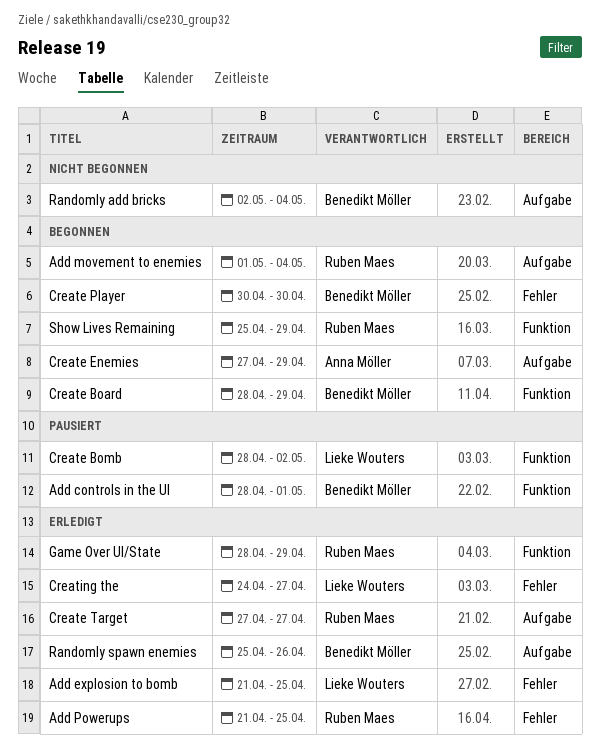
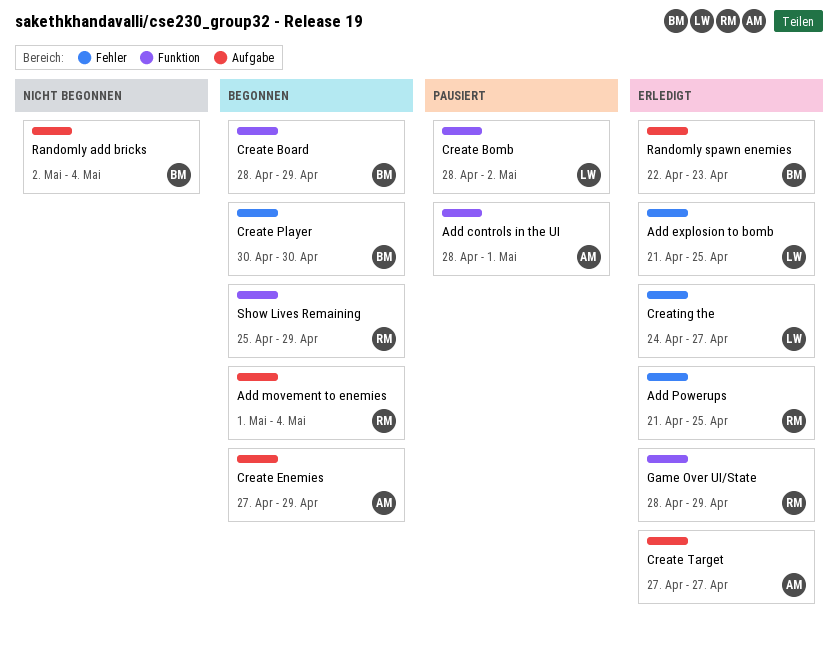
Add controls in the UI, owner: Benedikt Möller -> Anna Möller
Create Target, owner: Ruben Maes -> Anna Möller
Randomly spawn enemies, start: Apr 25 -> Apr 22
Randomly spawn enemies, due: Apr 26 -> Apr 23

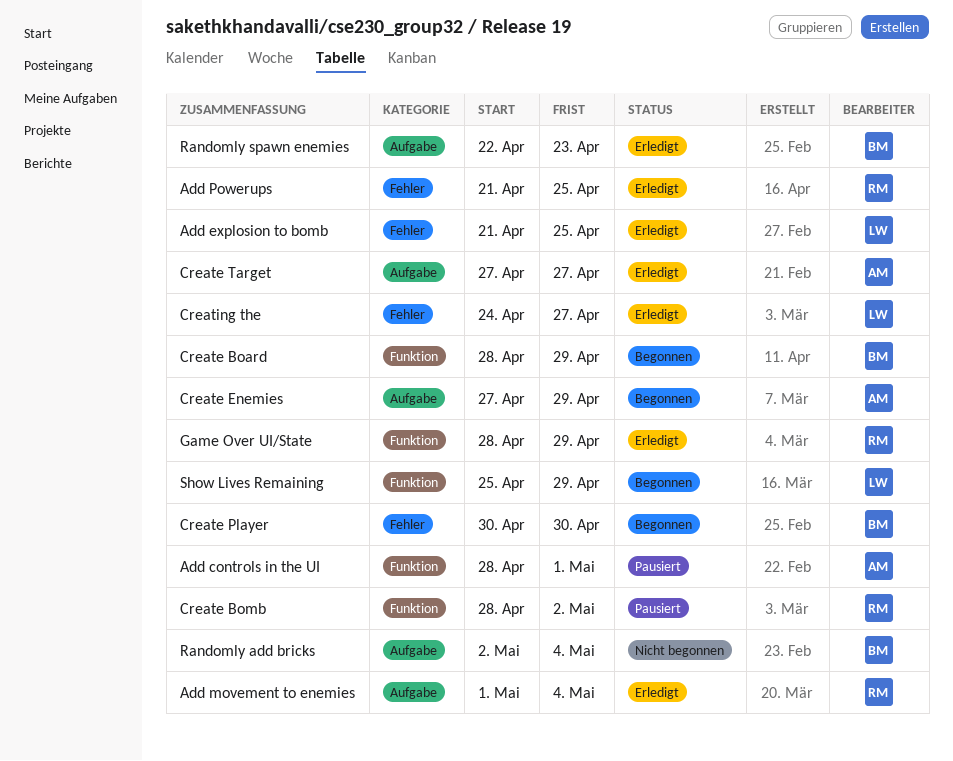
Add movement to enemies, status: Begonnen -> Erledigt
Create Bomb, owner: LW -> RM
Show Lives Remaining, owner: RM -> LW

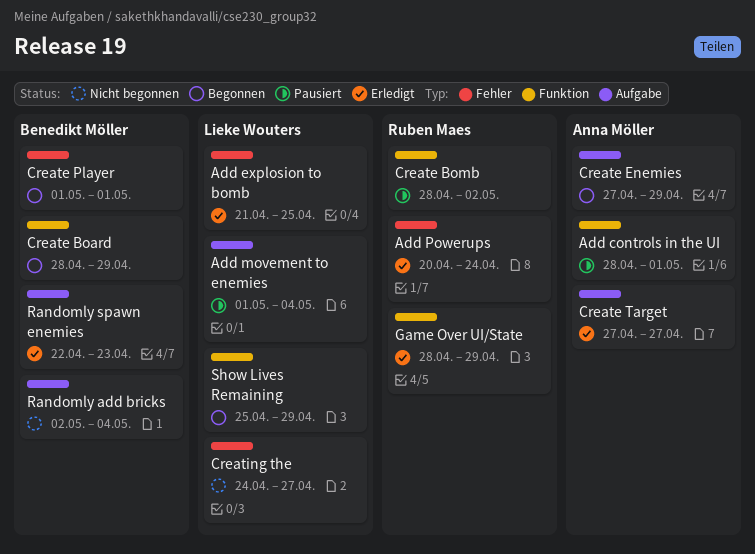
Add movement to enemies, status: Erledigt -> Pausiert
Add movement to enemies, owner: Ruben Maes -> Lieke Wouters
Add Powerups, start: Apr 21 -> Apr 20
Add Powerups, due: Apr 25 -> Apr 24
Create Player, start: Apr 30 -> May 1
Create Player, due: Apr 30 -> May 1
Creating the, status: Erledigt -> Nicht begonnen

